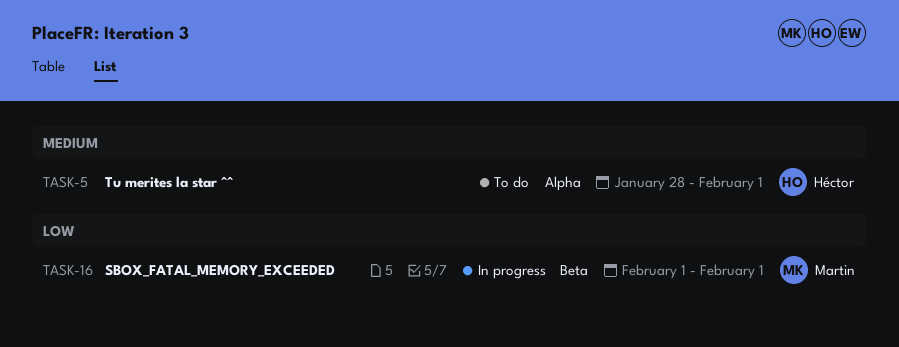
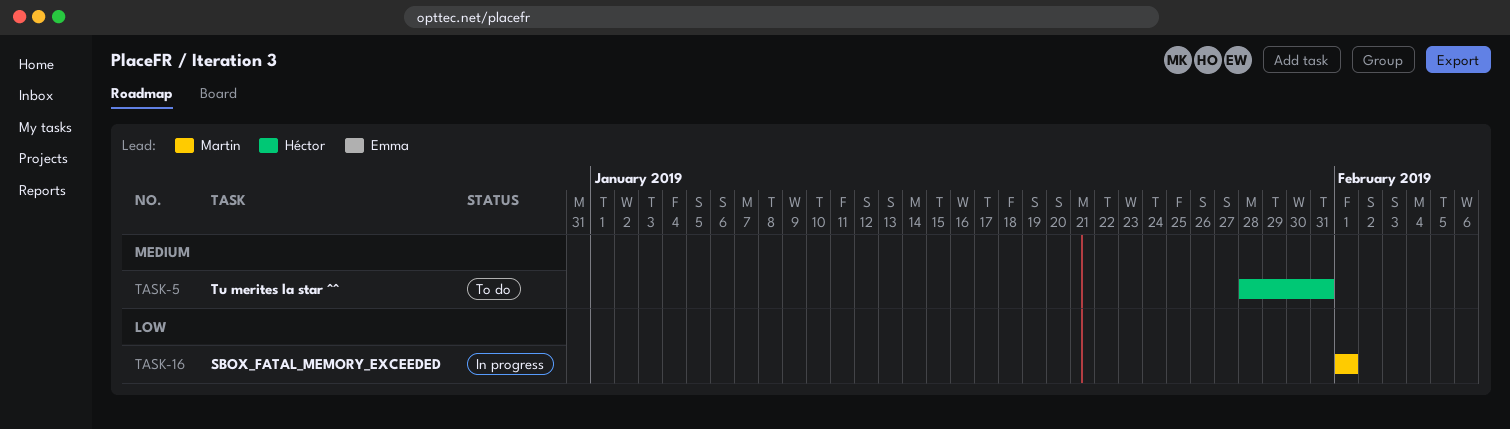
TASK-5, due: Feb 1 -> Jan 31

